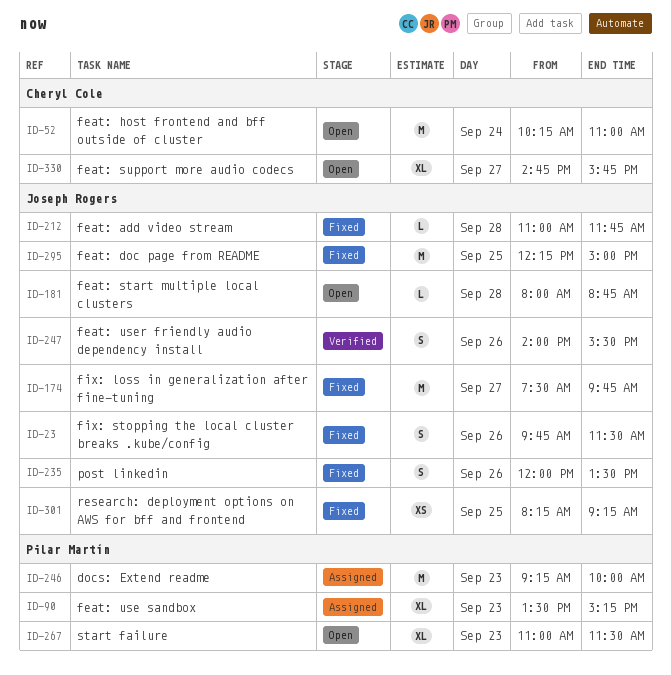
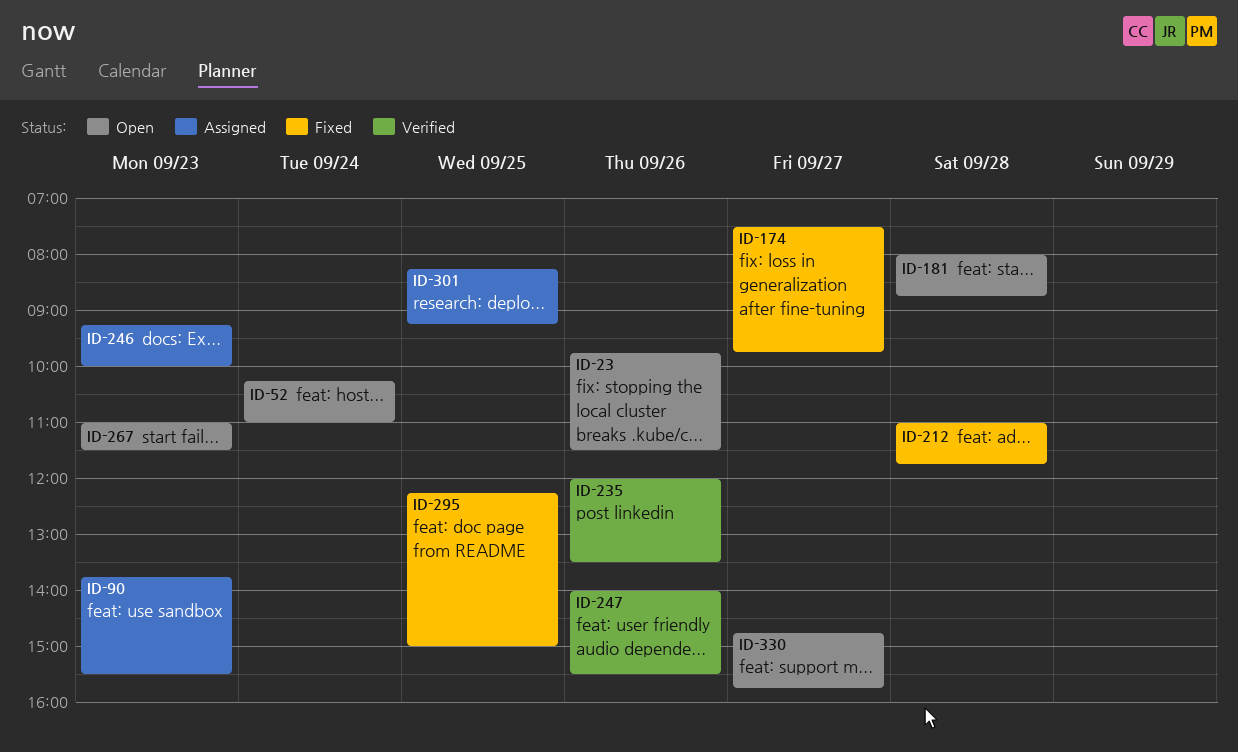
ID-23, status: Fixed -> Open
ID-90, begins: 13:30 -> 13:45
ID-90, ends: 15:15 -> 15:30
ID-235, status: Fixed -> Verified
ID-301, status: Fixed -> Assigned

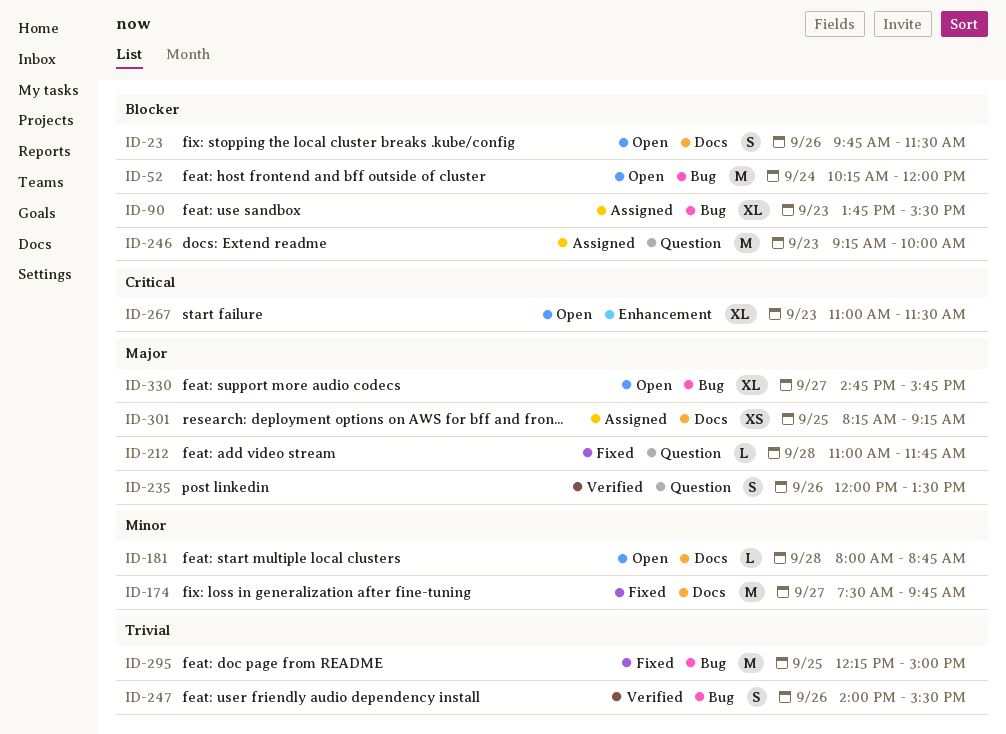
ID-52, ends: 11:00 -> 12:00

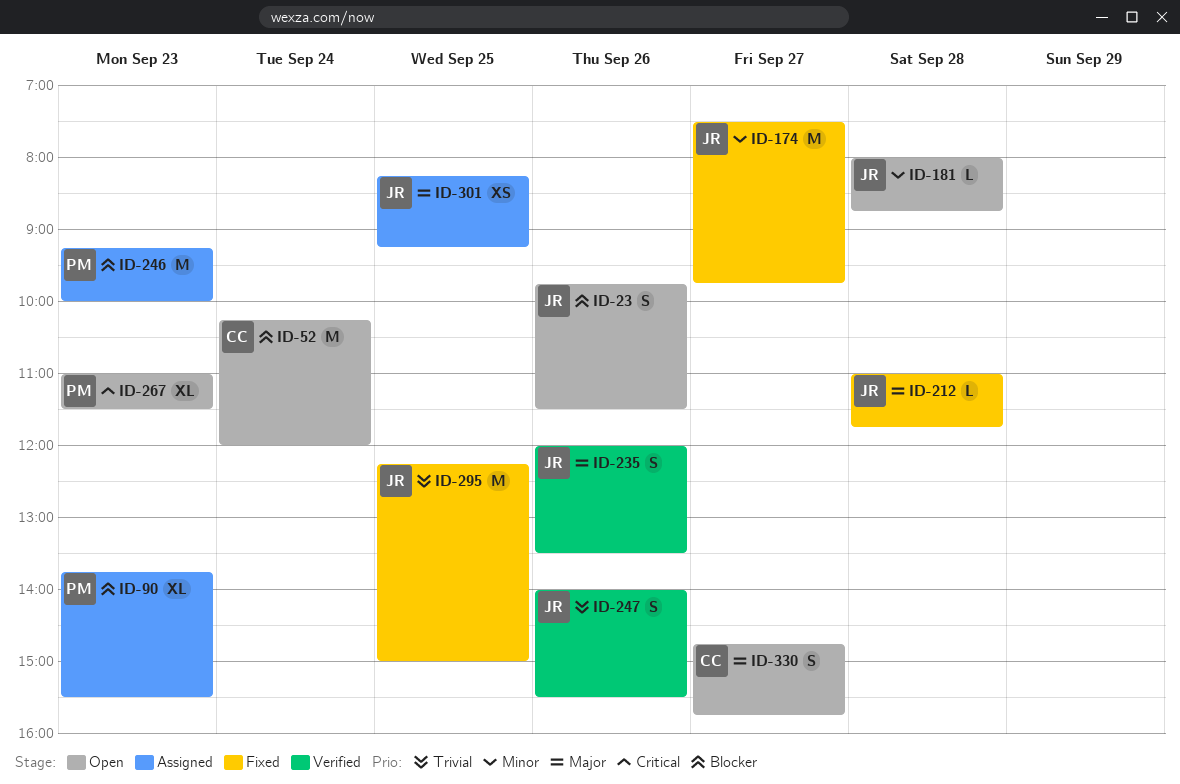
ID-330, estimate: XL -> S

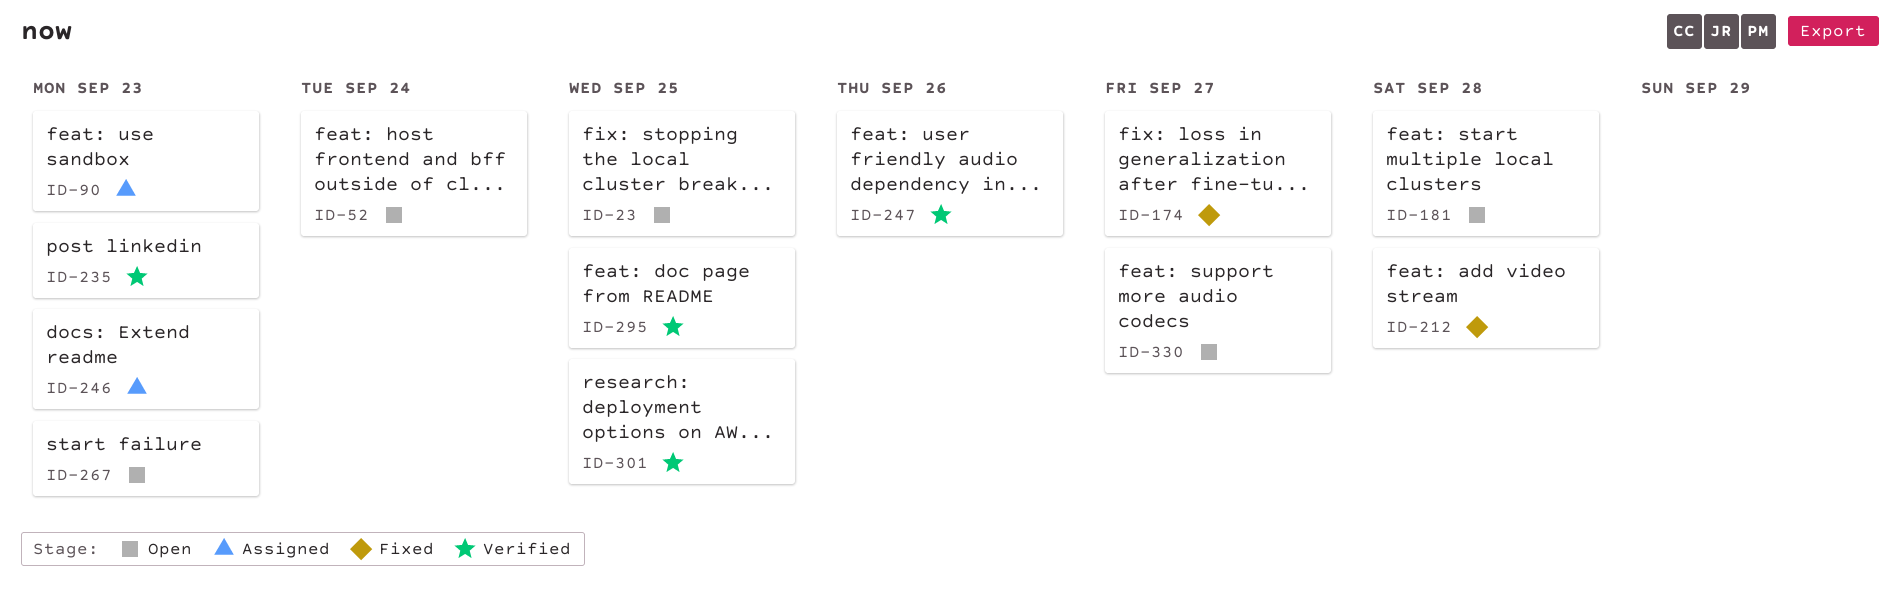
ID-23, day: Sep 26 -> Sep 25
ID-235, day: Sep 26 -> Sep 23
ID-295, status: Fixed -> Verified
ID-301, status: Assigned -> Verified

